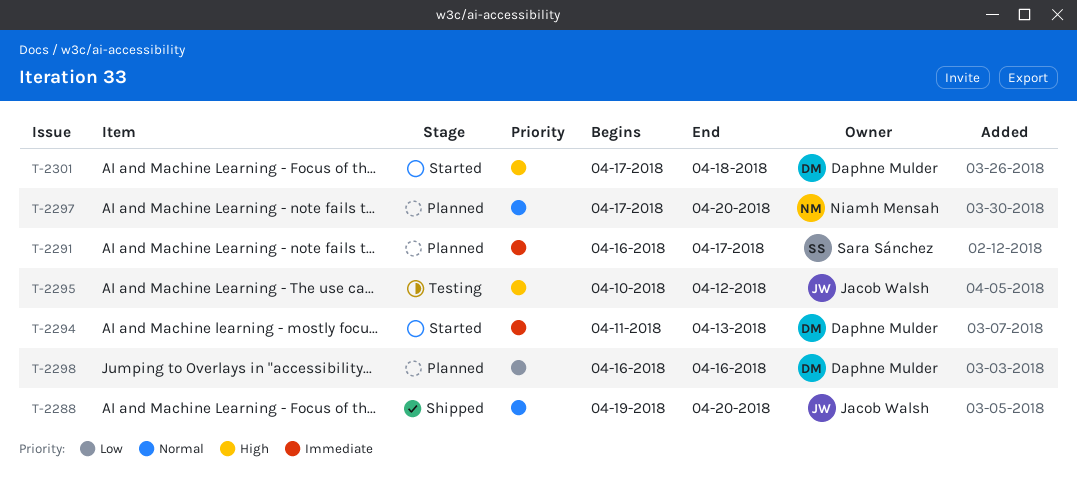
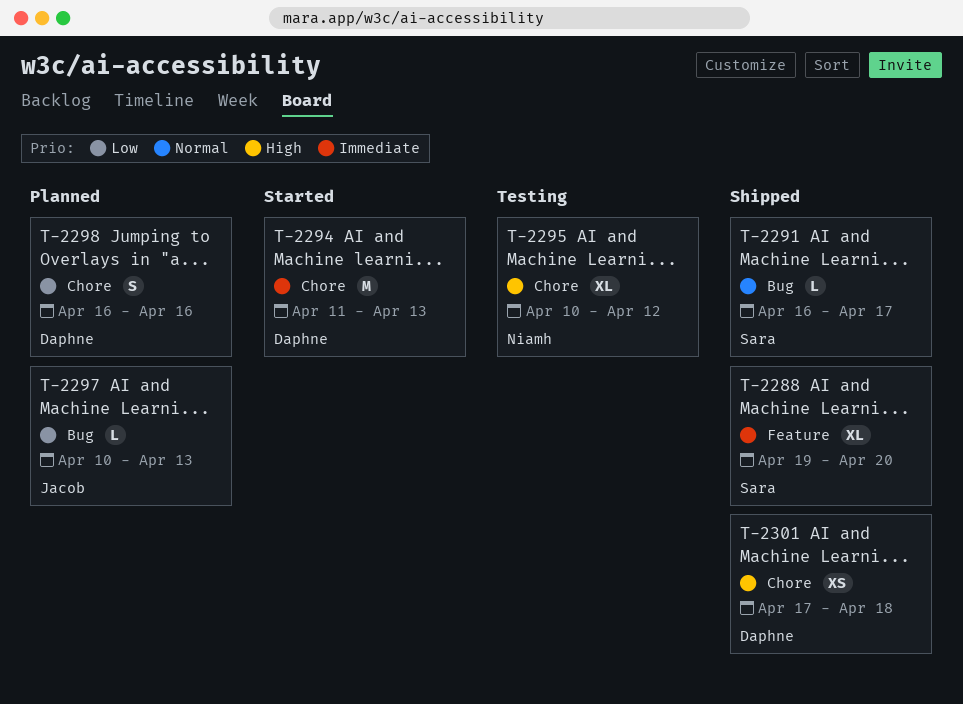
T-2288, owner: Jacob Walsh -> Sara Sánchez
T-2288, priority: Normal -> Immediate
T-2291, status: Planned -> Shipped
T-2291, priority: Immediate -> Normal
T-2295, owner: Jacob Walsh -> Niamh Mensah
T-2297, owner: Niamh Mensah -> Jacob Walsh
T-2297, priority: Normal -> Low
T-2297, start: Apr 17 -> Apr 10
T-2297, due: Apr 20 -> Apr 13
T-2301, status: Started -> Shipped

